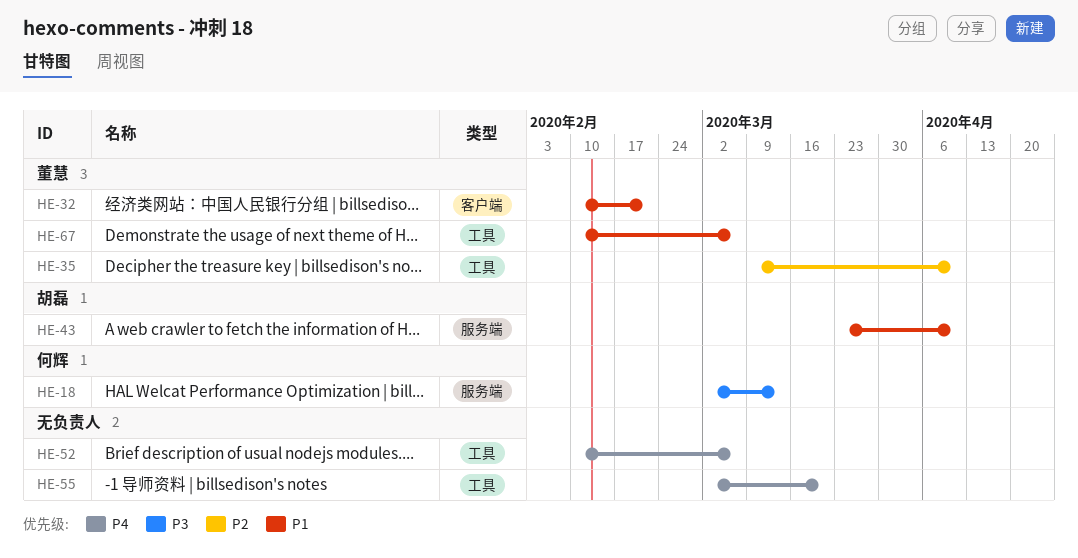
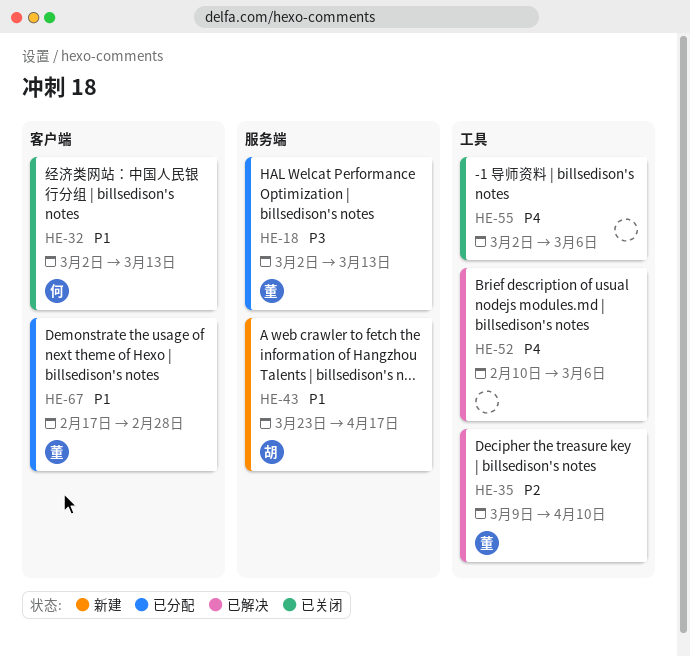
HE-18, owner: 何辉 -> 董慧
HE-32, owner: 董慧 -> 何辉
HE-32, start: Feb 10 -> Mar 2
HE-32, due: Feb 21 -> Mar 13
HE-43, due: Apr 10 -> Apr 17
HE-55, due: Mar 20 -> Mar 6
HE-67, label: 工具 -> 客户端
HE-67, start: Feb 10 -> Feb 17
HE-67, due: Mar 6 -> Feb 28

